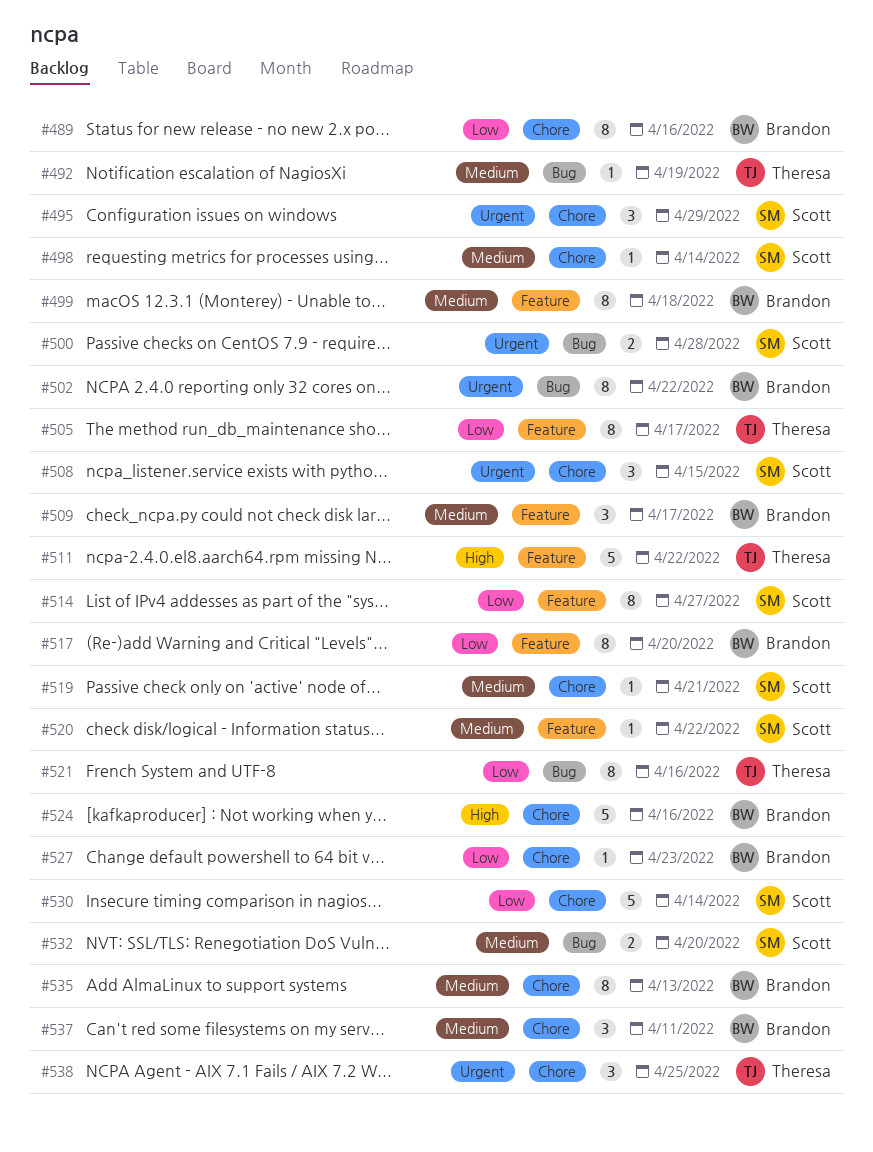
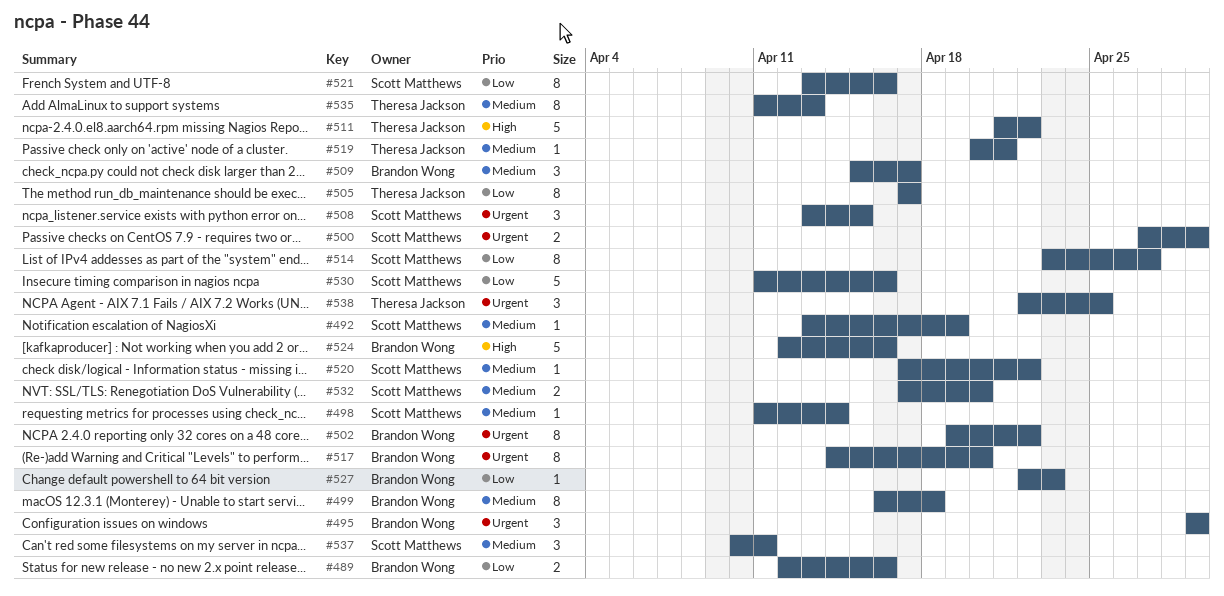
#489, estimate: 8 -> 2
#492, owner: Theresa Jackson -> Scott Matthews
#495, owner: Scott Matthews -> Brandon Wong
#500, due: Apr 28 -> Apr 29
#517, priority: Low -> Urgent
#519, owner: Scott Matthews -> Theresa Jackson
#521, owner: Theresa Jackson -> Scott Matthews
#530, due: Apr 14 -> Apr 16
#535, owner: Brandon Wong -> Theresa Jackson
#537, owner: Brandon Wong -> Scott Matthews

